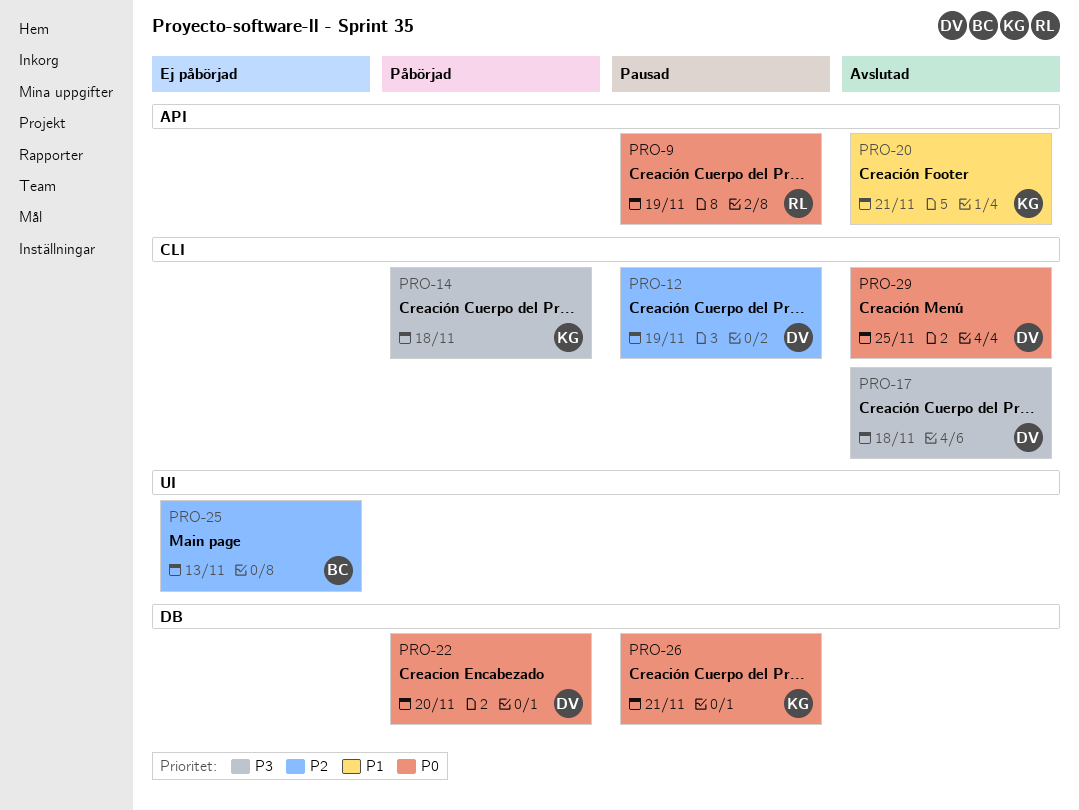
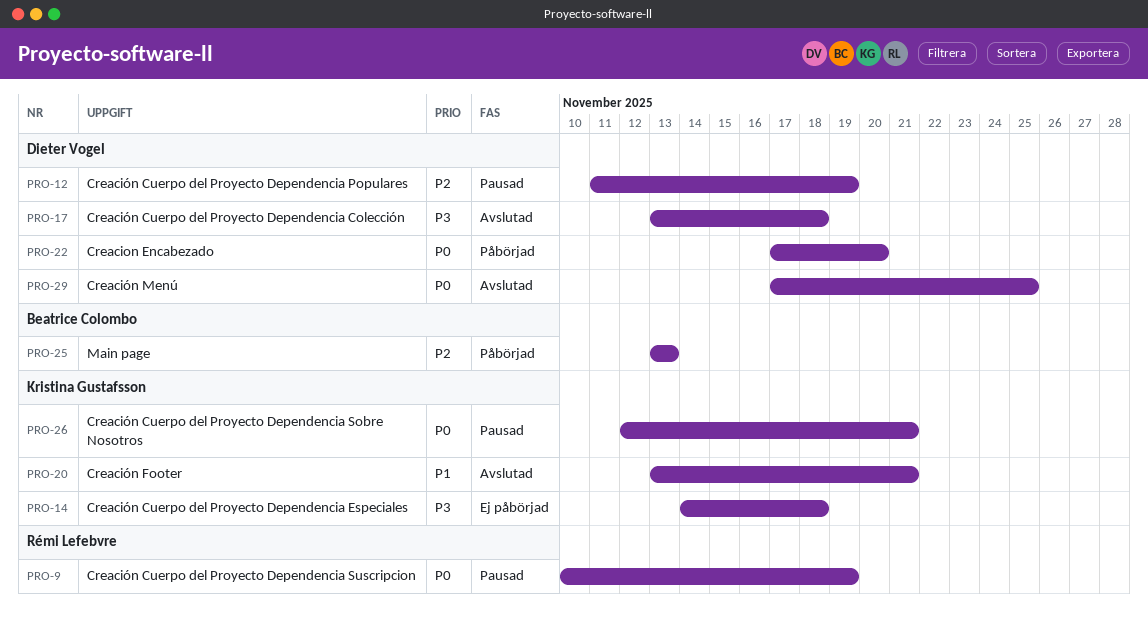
PRO-14, status: Påbörjad -> Ej påbörjad
PRO-25, status: Ej påbörjad -> Påbörjad

